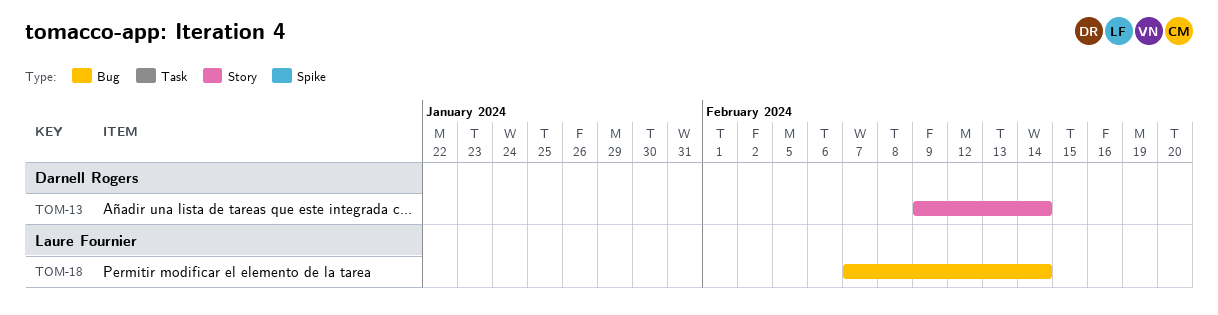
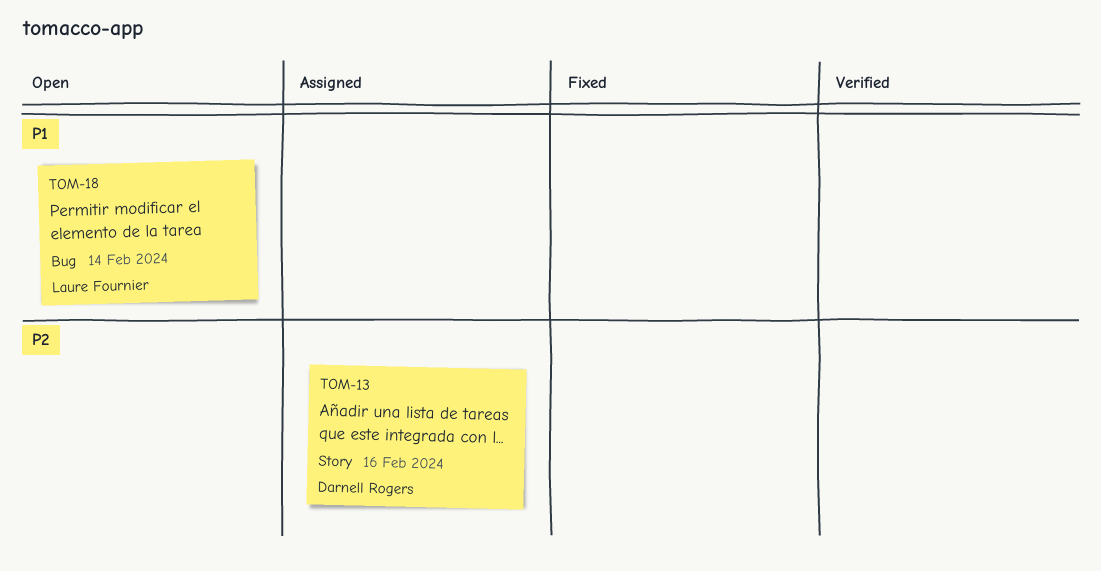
TOM-13, due: Feb 14 -> Feb 16

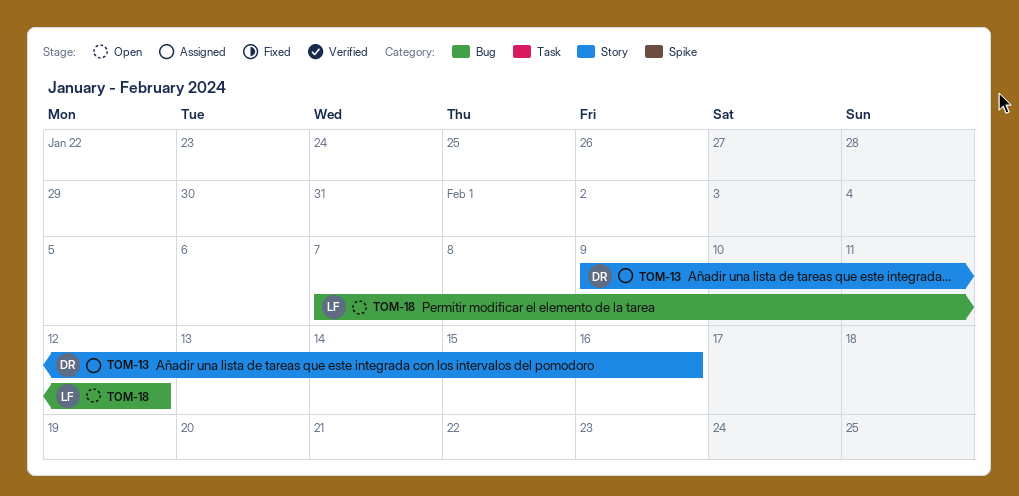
TOM-18, due: Feb 14 -> Feb 12

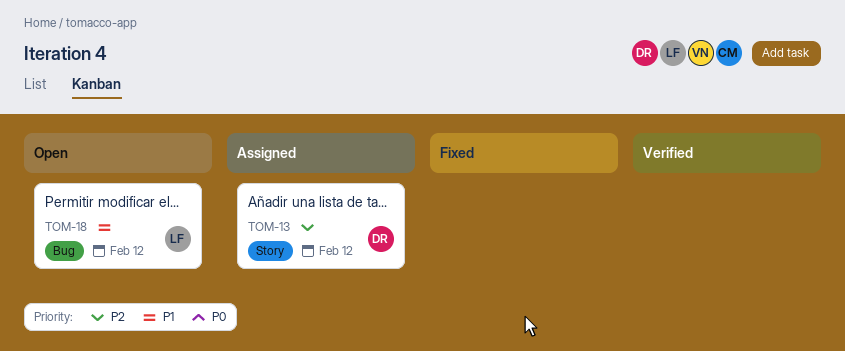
TOM-13, due: Feb 16 -> Feb 12

